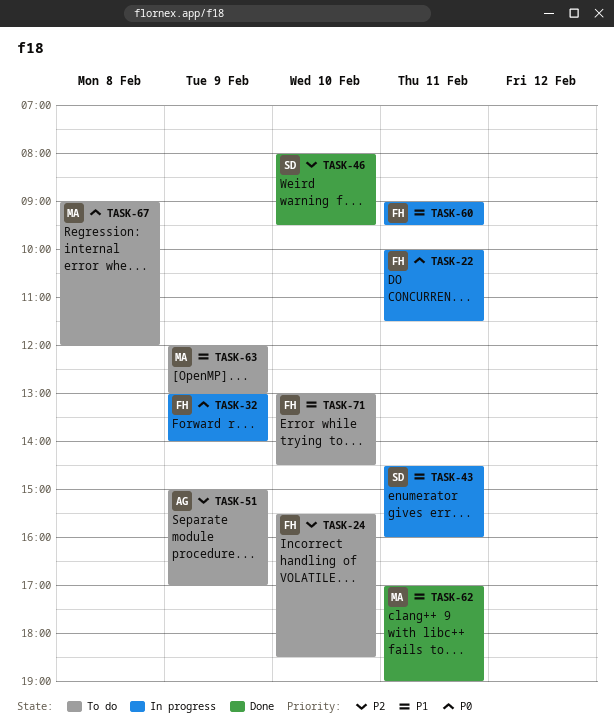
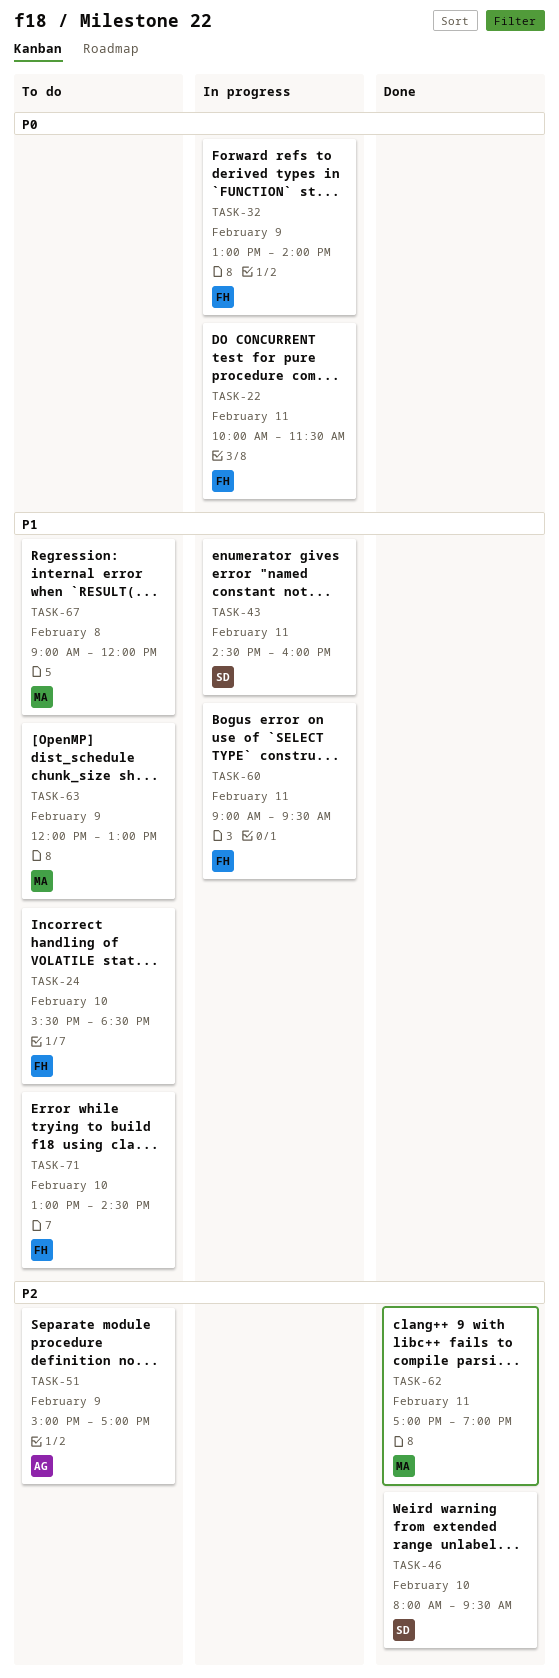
TASK-24, priority: P2 -> P1
TASK-62, priority: P1 -> P2
TASK-67, priority: P0 -> P1

